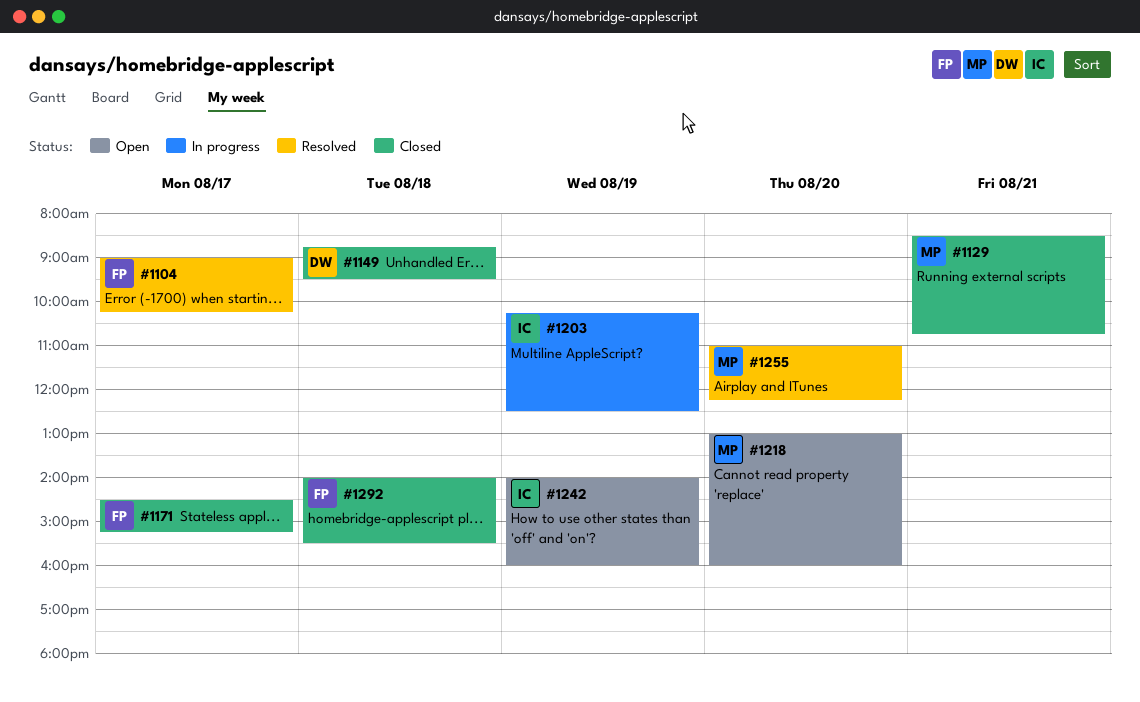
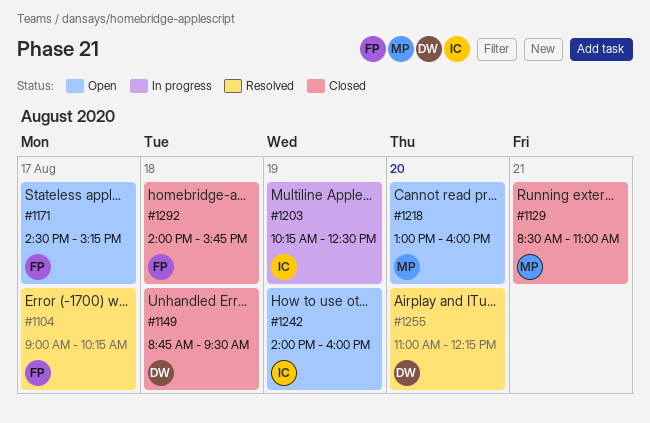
#1129, ends: 10:45 -> 11:00
#1171, status: Closed -> Open
#1255, owner: MP -> DW
#1292, ends: 15:30 -> 15:45

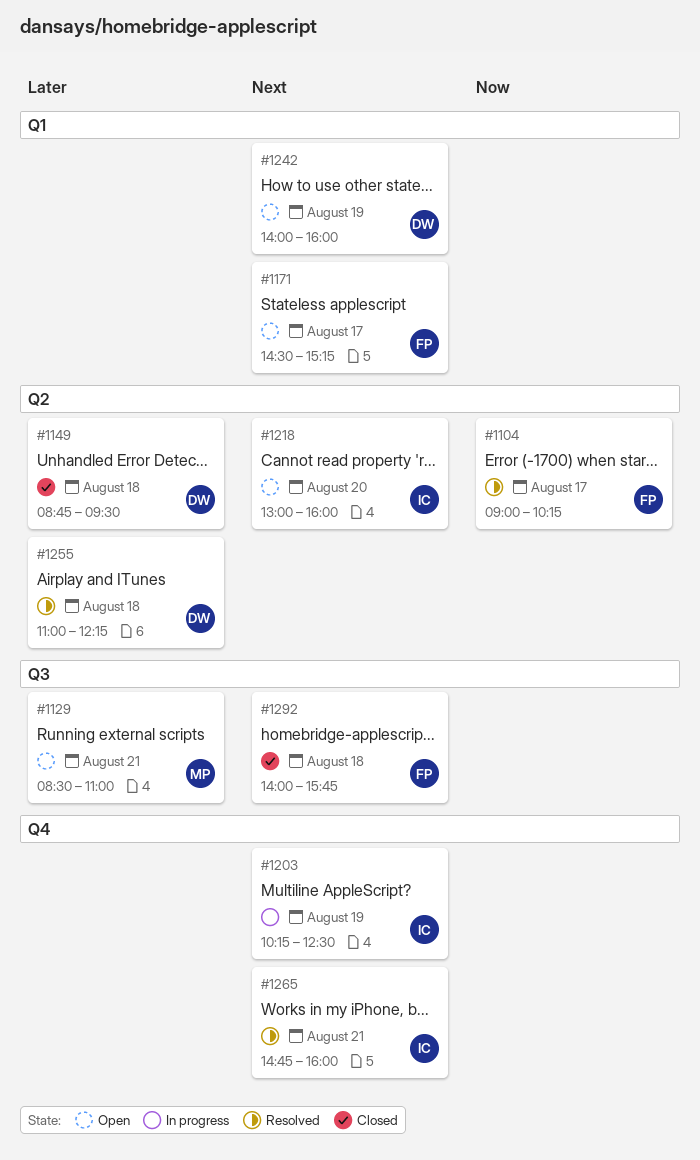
#1129, status: Closed -> Open
#1218, owner: MP -> IC
#1242, owner: IC -> DW
#1255, day: Aug 20 -> Aug 18
#1265: none -> present

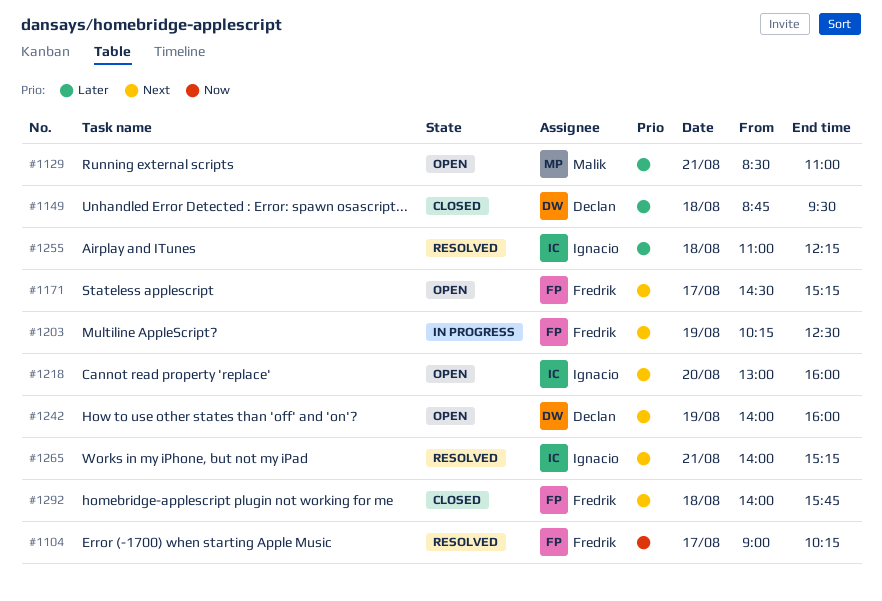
#1203, owner: Ignacio -> Fredrik
#1255, owner: Declan -> Ignacio
#1265, begins: 14:45 -> 14:00
#1265, ends: 16:00 -> 15:15

